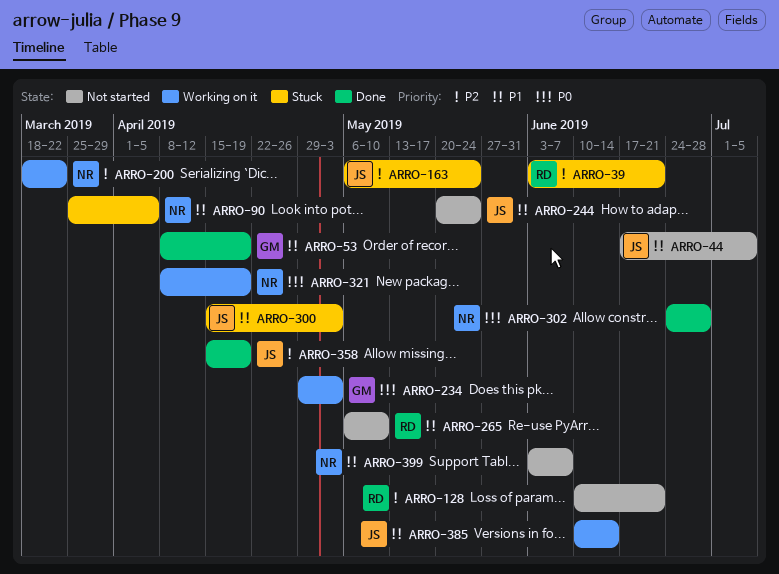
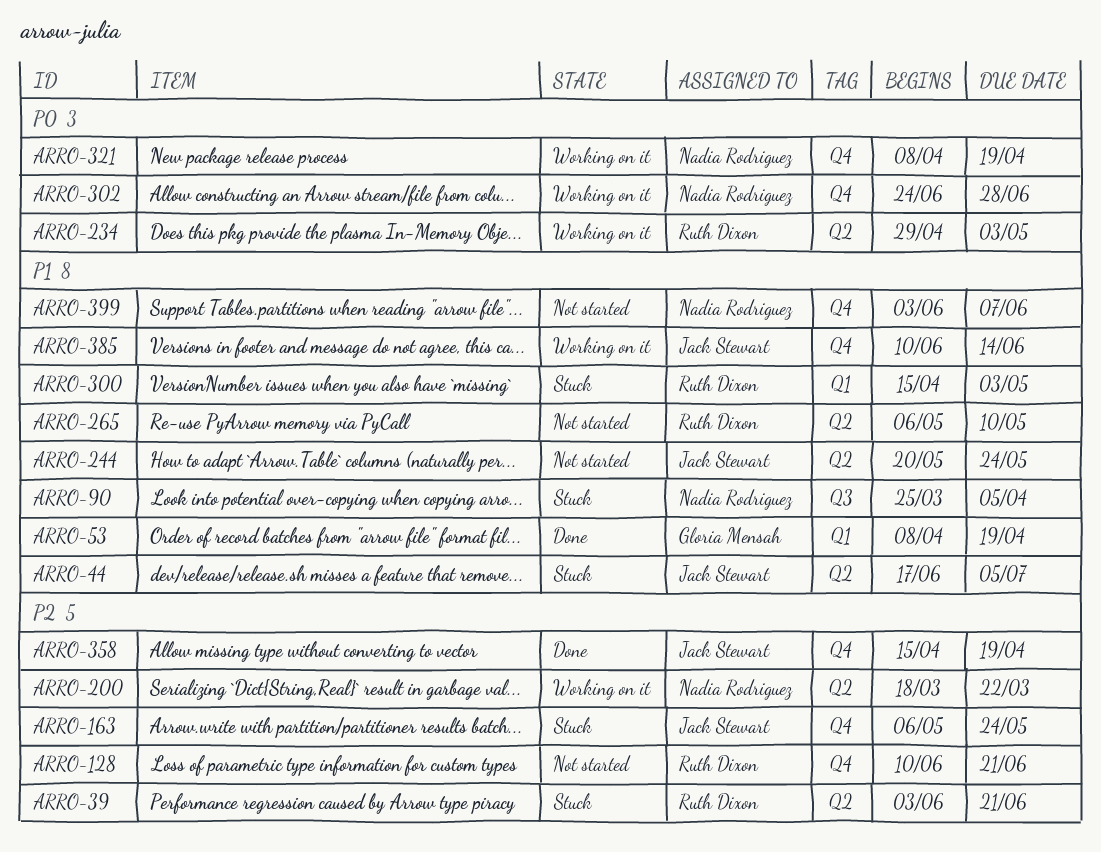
ARRO-44, status: Not started -> Stuck
ARRO-234, owner: Gloria Mensah -> Ruth Dixon
ARRO-300, owner: Jack Stewart -> Ruth Dixon
ARRO-302, status: Done -> Working on it

